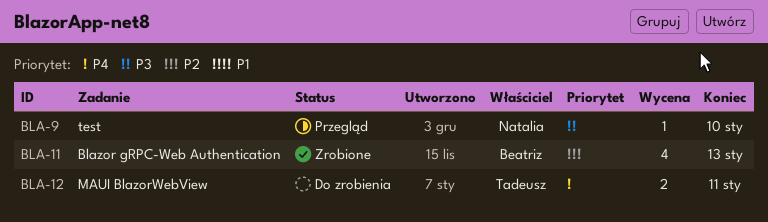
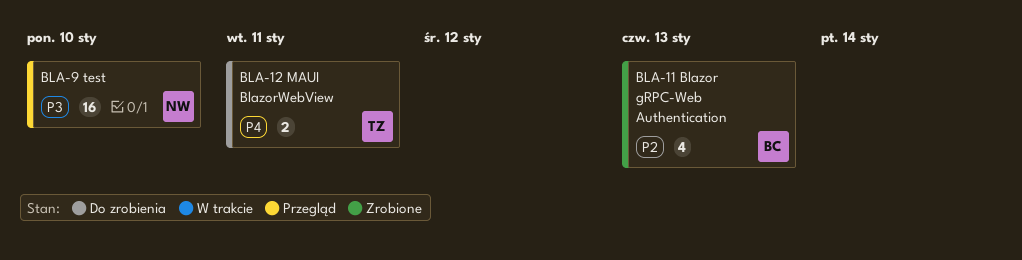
BLA-9, estimate: 1 -> 16

